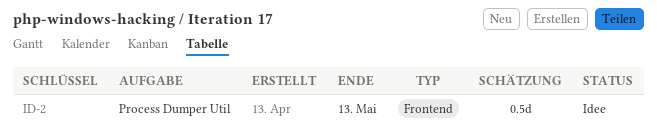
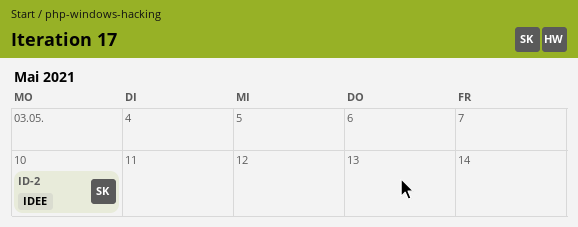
ID-2, due: May 13 -> May 10

